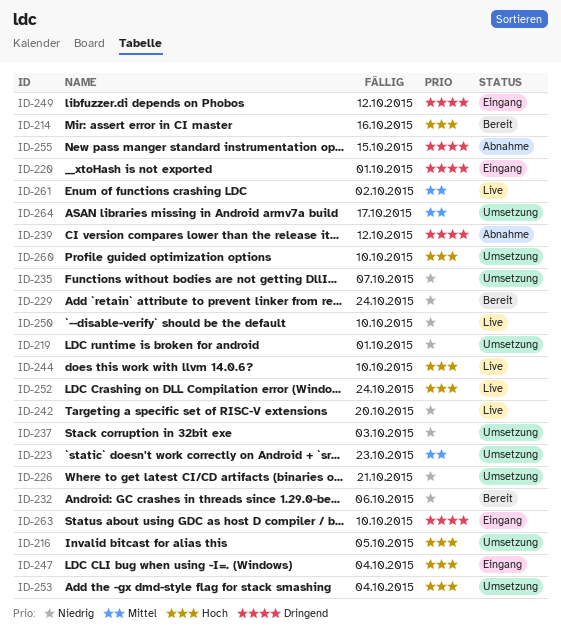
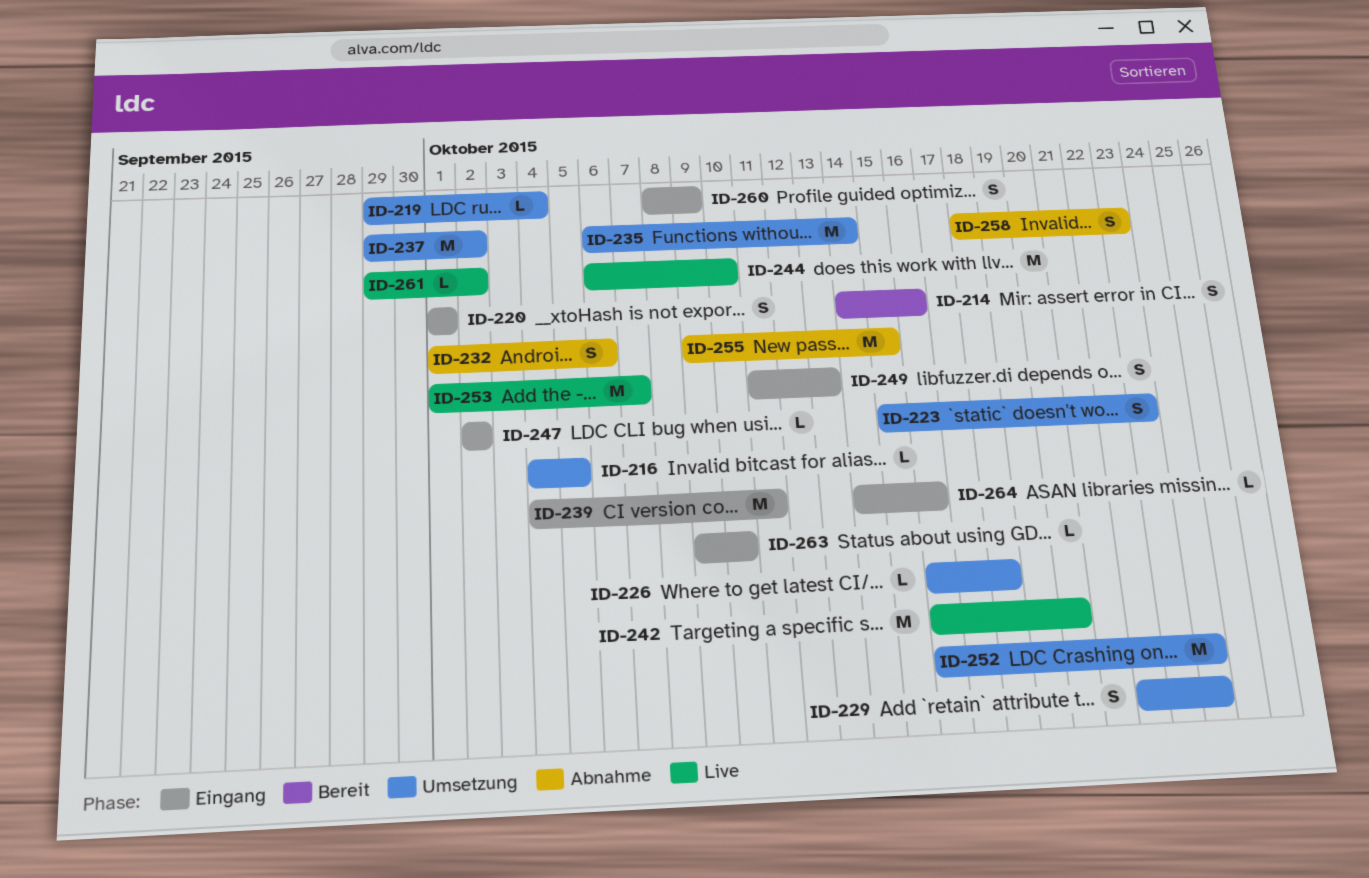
ID-219, due: Oct 1 -> Oct 4
ID-226, due: Oct 21 -> Oct 18
ID-229, status: Bereit -> Umsetzung
ID-232, status: Bereit -> Abnahme
ID-235, due: Oct 7 -> Oct 14
ID-237, due: Oct 3 -> Oct 2
ID-239, status: Abnahme -> Eingang
ID-239, due: Oct 12 -> Oct 11
ID-247, due: Oct 4 -> Oct 2
ID-249, due: Oct 12 -> Oct 13
ID-250: present -> none
ID-252, status: Live -> Umsetzung
ID-253, status: Umsetzung -> Live
ID-253, due: Oct 4 -> Oct 7
ID-258: none -> present
ID-260, status: Umsetzung -> Eingang
ID-260, due: Oct 10 -> Oct 9
ID-264, status: Umsetzung -> Eingang
ID-264, due: Oct 17 -> Oct 16

